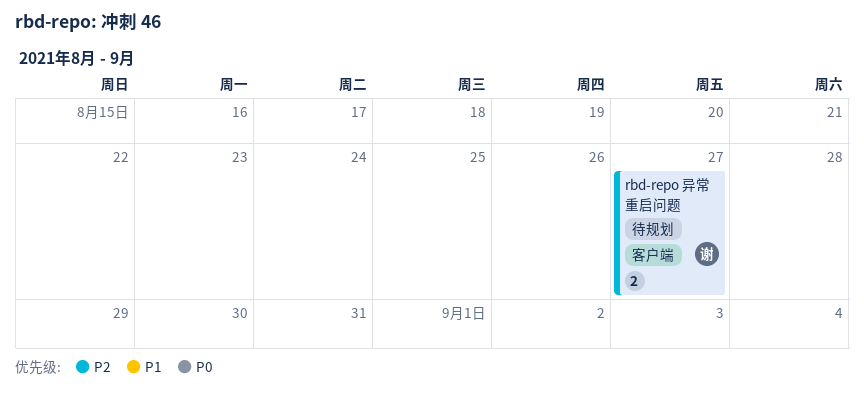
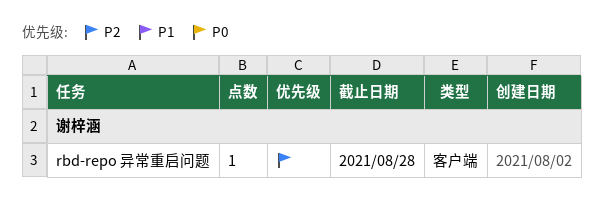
rbd-repo 异常重启问题, estimate: 2 -> 1
rbd-repo 异常重启问题, due: Aug 27 -> Aug 28

